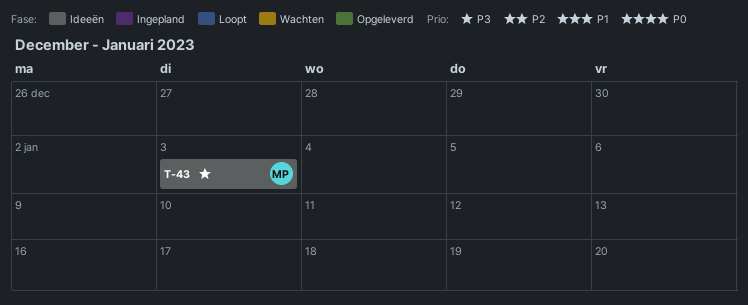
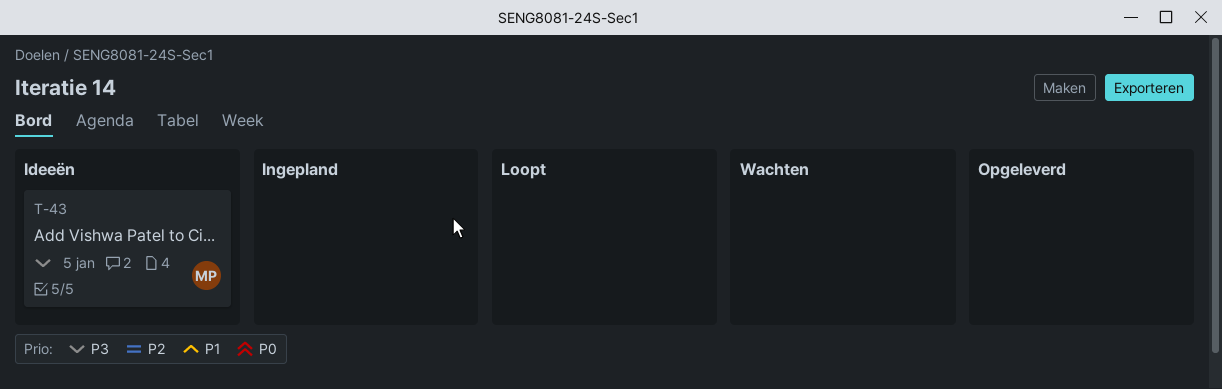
T-43, due: Jan 3 -> Jan 5

